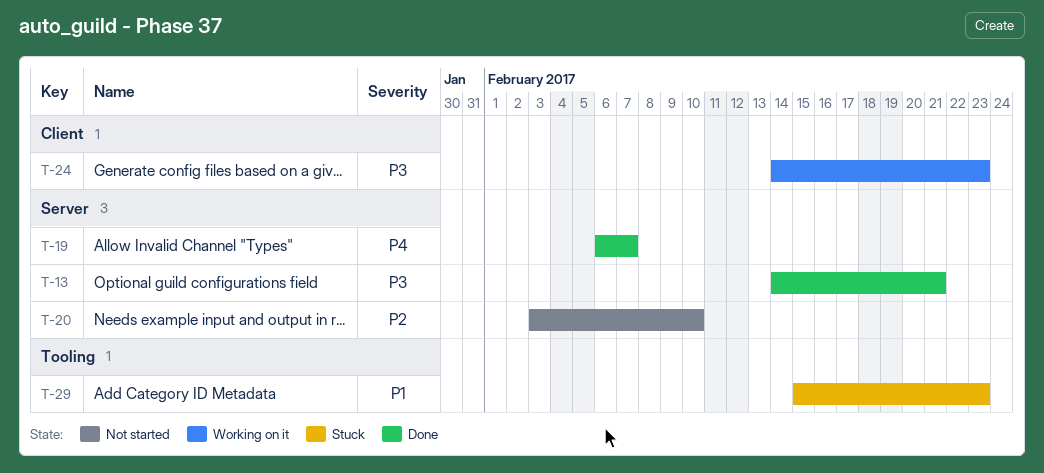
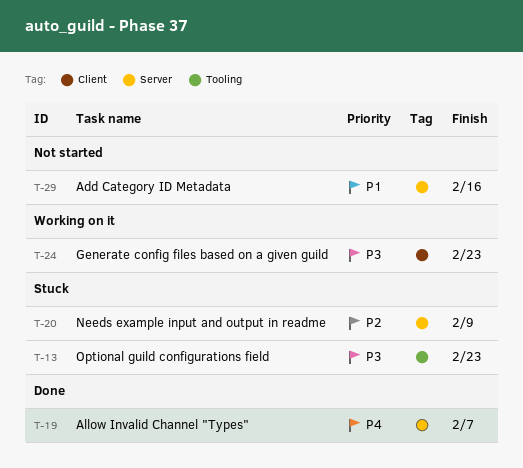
T-13, status: Done -> Stuck
T-13, label: Server -> Tooling
T-13, due: Feb 21 -> Feb 23
T-20, status: Not started -> Stuck
T-20, due: Feb 10 -> Feb 9
T-29, status: Stuck -> Not started
T-29, label: Tooling -> Server
T-29, due: Feb 23 -> Feb 16

